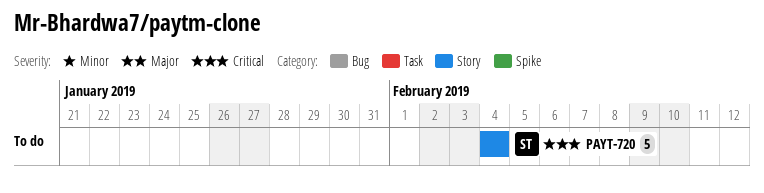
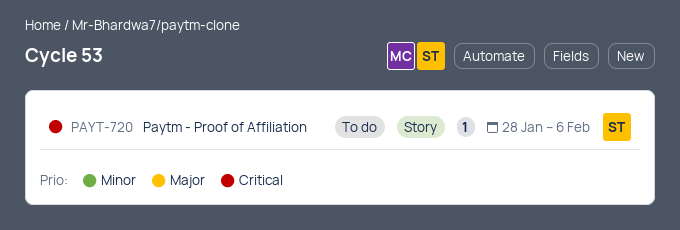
PAYT-720, estimate: 5 -> 1
PAYT-720, start: Feb 4 -> Jan 28
PAYT-720, due: Feb 4 -> Feb 6

